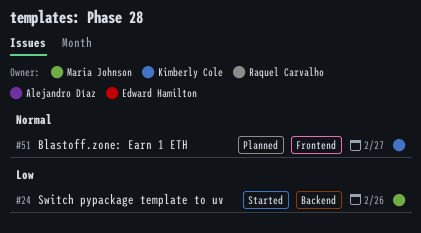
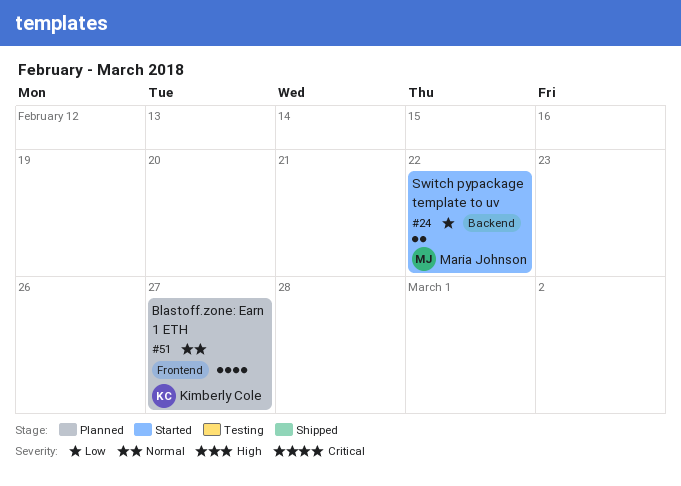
#24, due: Feb 26 -> Feb 22

